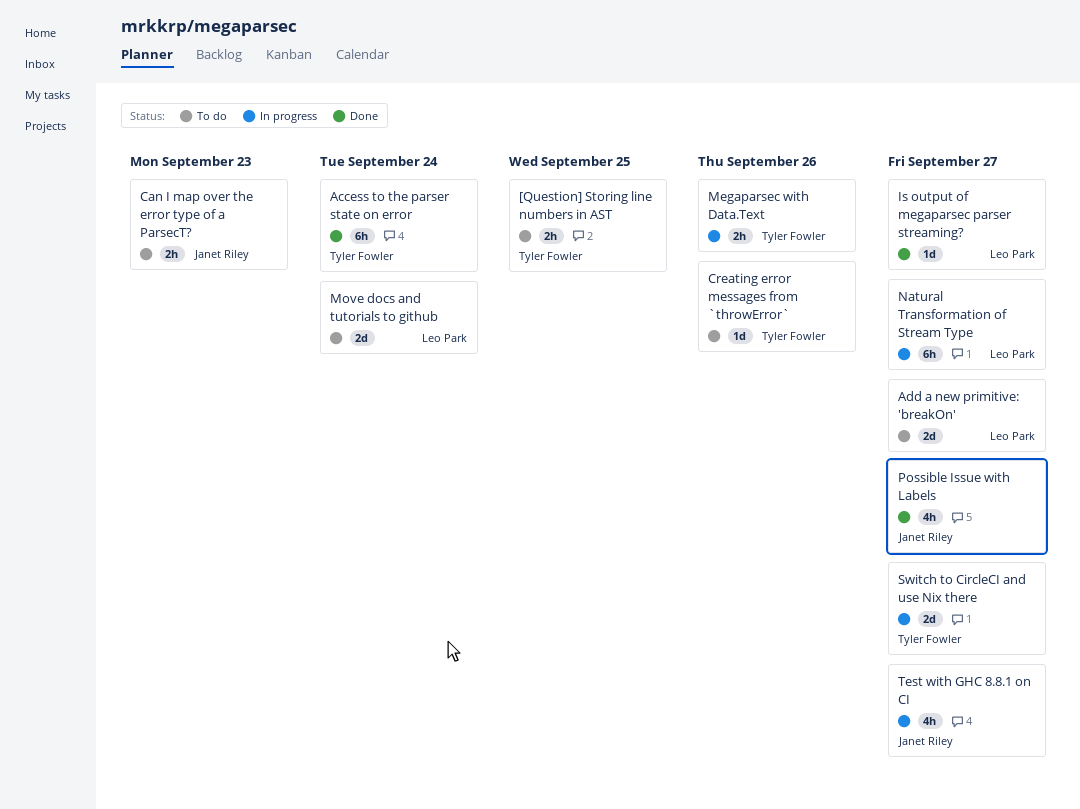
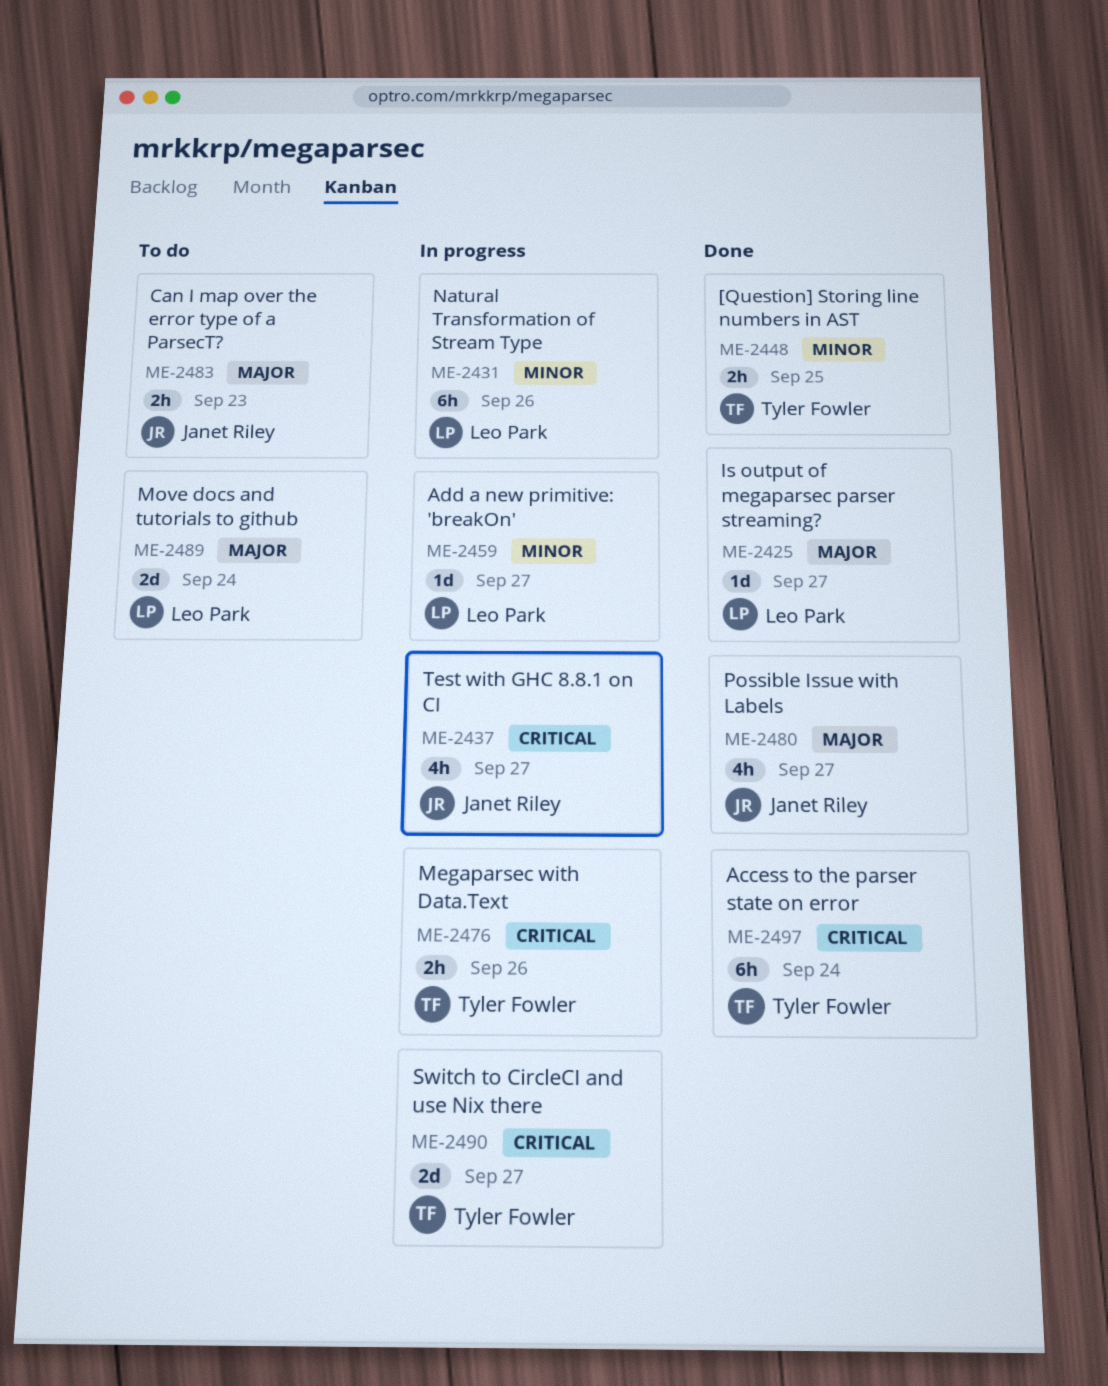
[Question] Storing line numbers in AST, status: To do -> Done
Add a new primitive: 'breakOn', status: To do -> In progress
Add a new primitive: 'breakOn', estimate: 2d -> 1d
Creating error messages from `throwError`: present -> none
Natural Transformation of Stream Type, due: Sep 27 -> Sep 26

